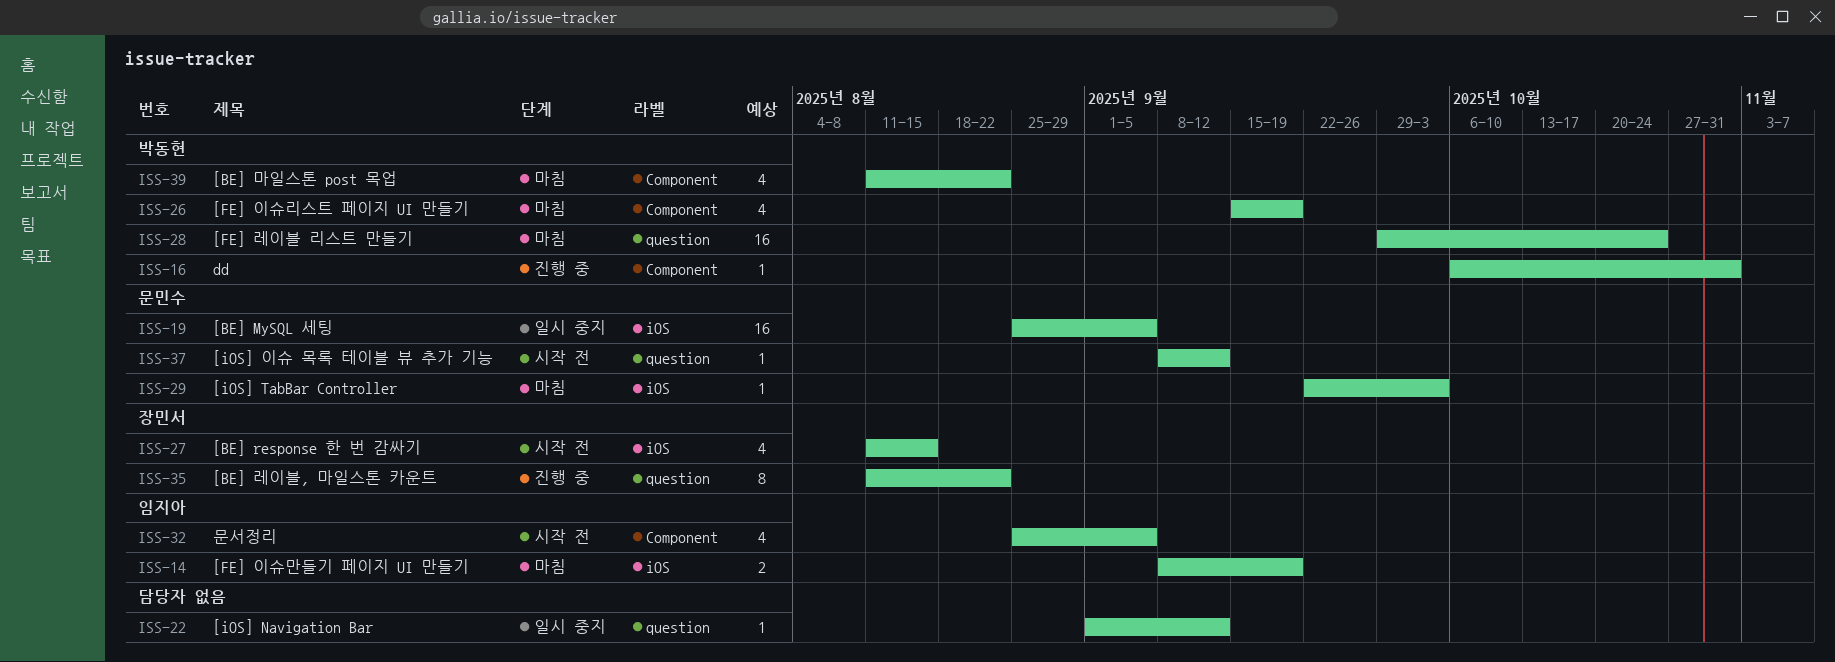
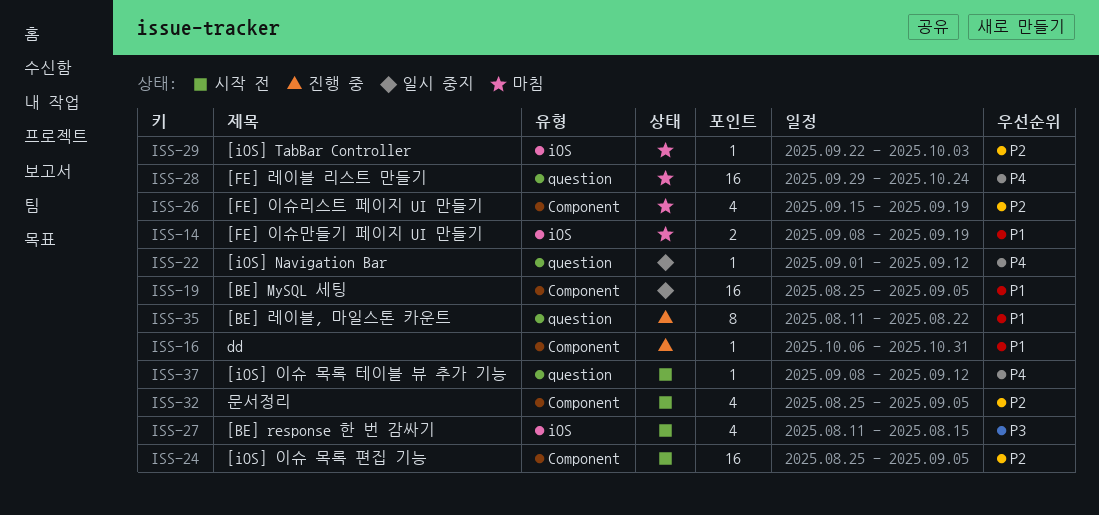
ISS-19, label: iOS -> Component
ISS-24: none -> present
ISS-39: present -> none

